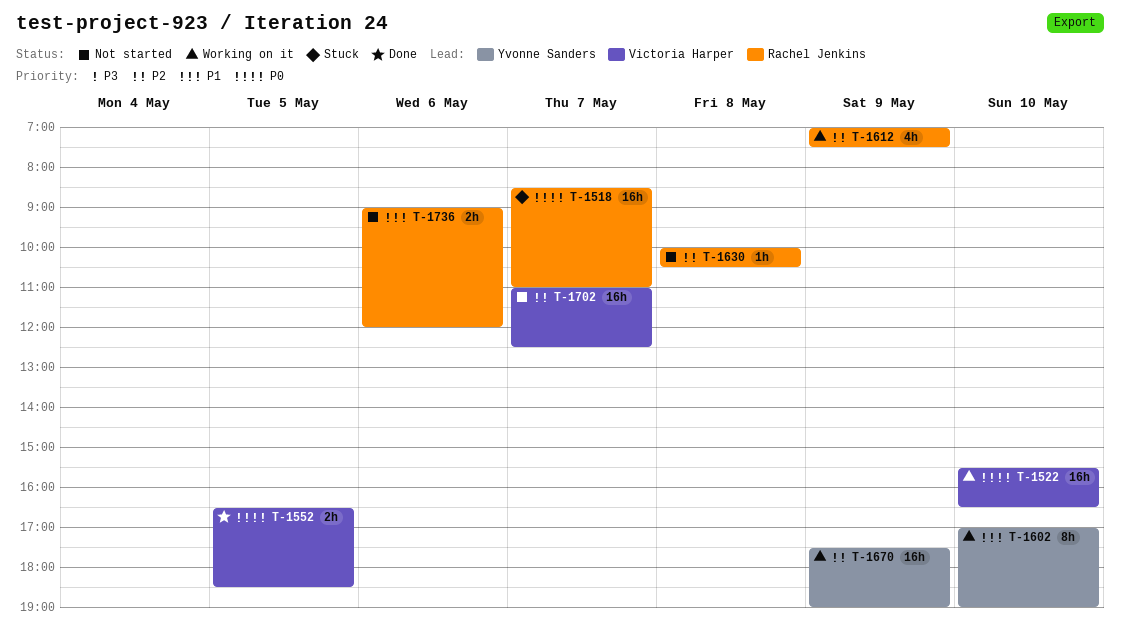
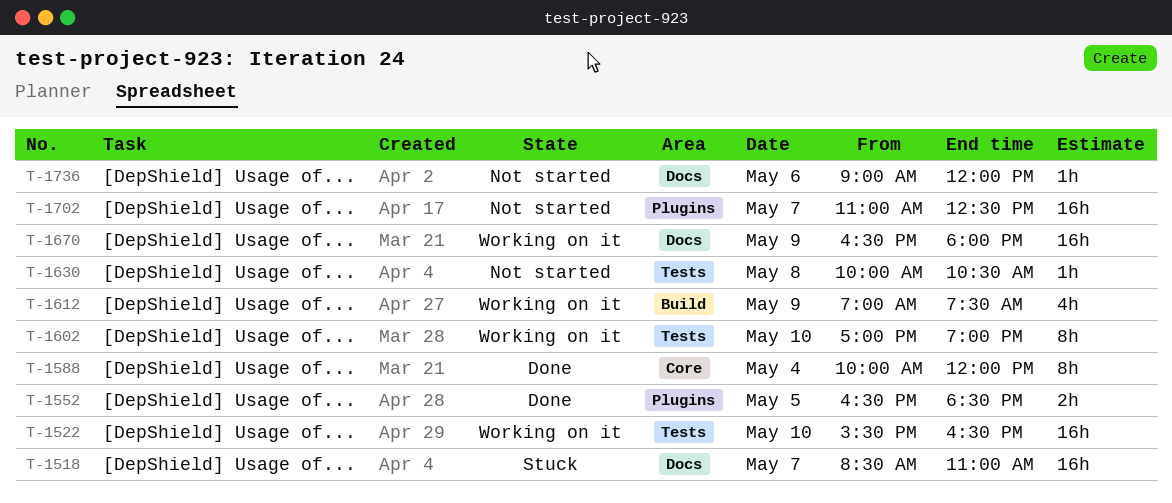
T-1588: none -> present
T-1670, begins: 17:30 -> 16:30
T-1670, ends: 19:00 -> 18:00
T-1736, estimate: 2h -> 1h

